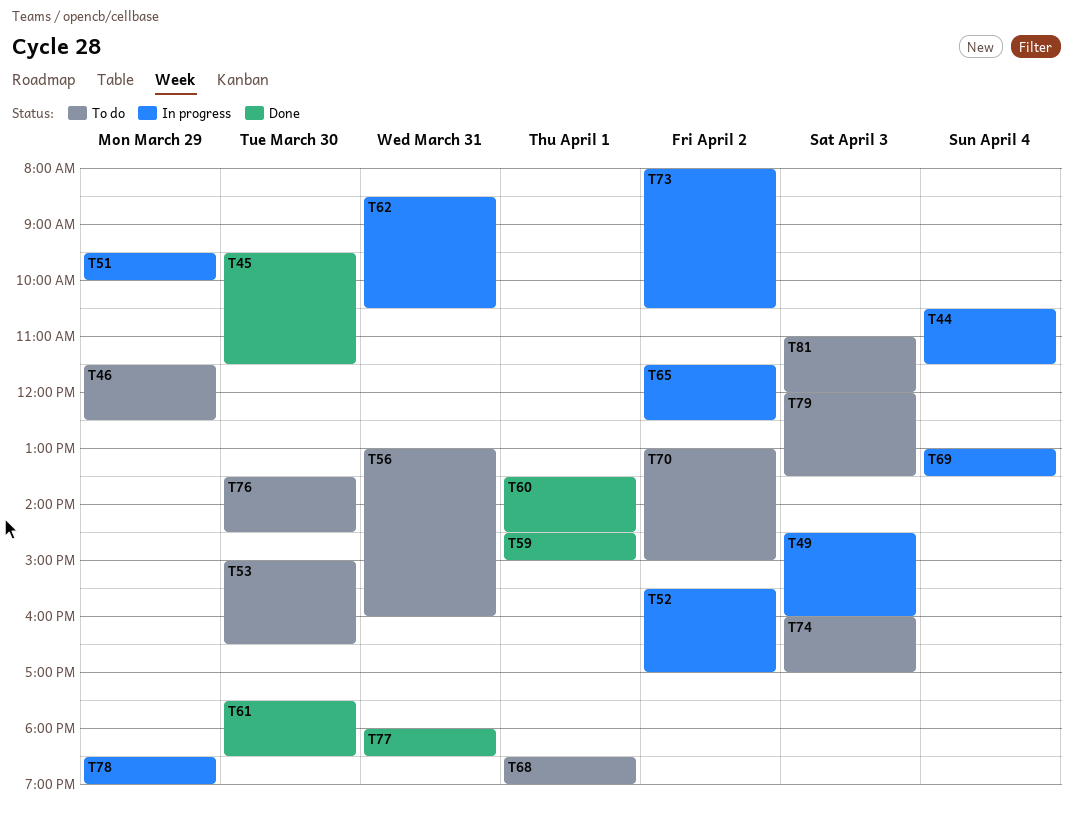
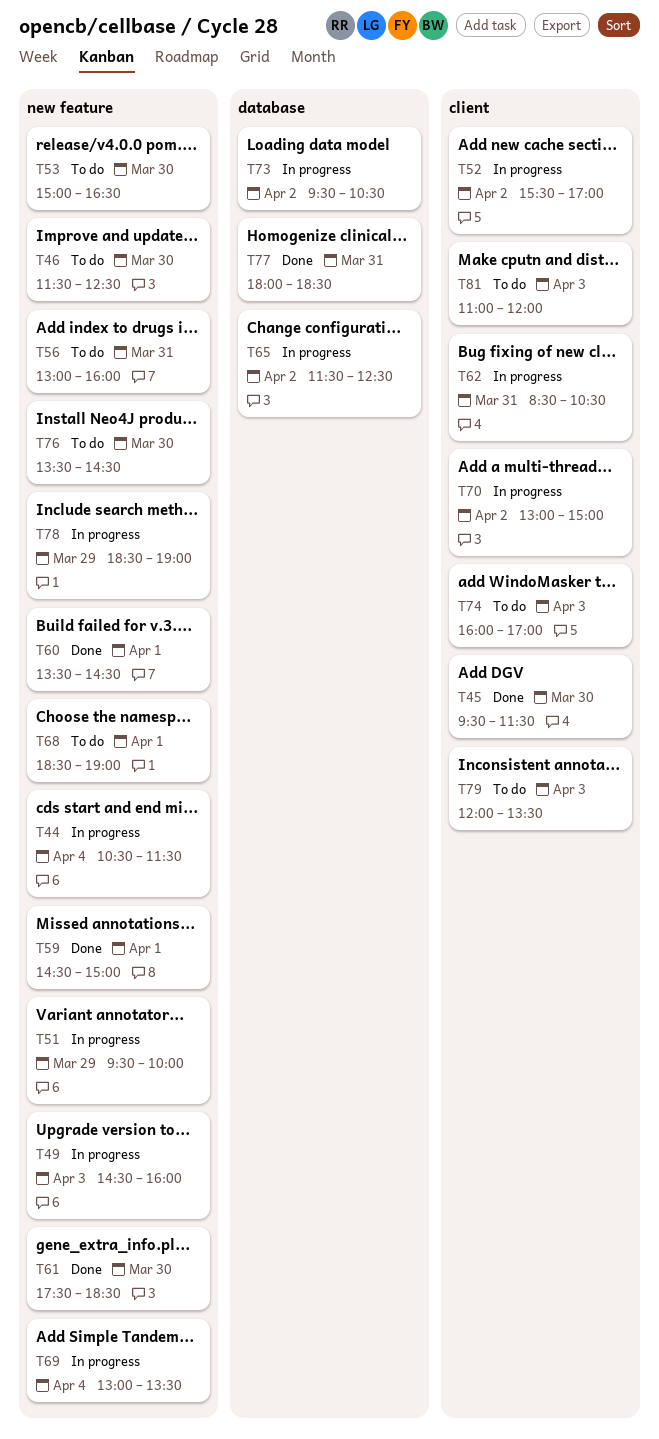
T46, day: Mar 29 -> Mar 30
T70, status: To do -> In progress
T73, begins: 08:00 -> 09:30

